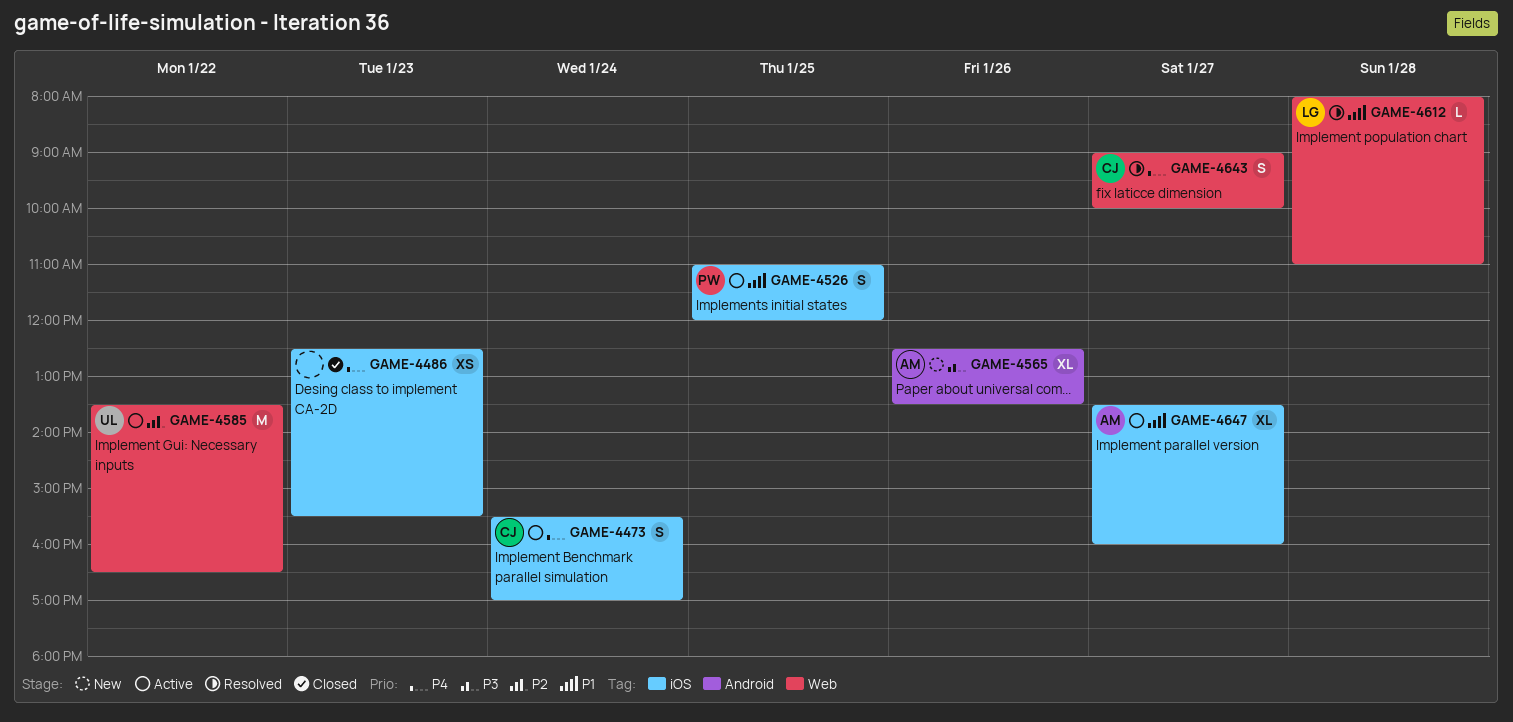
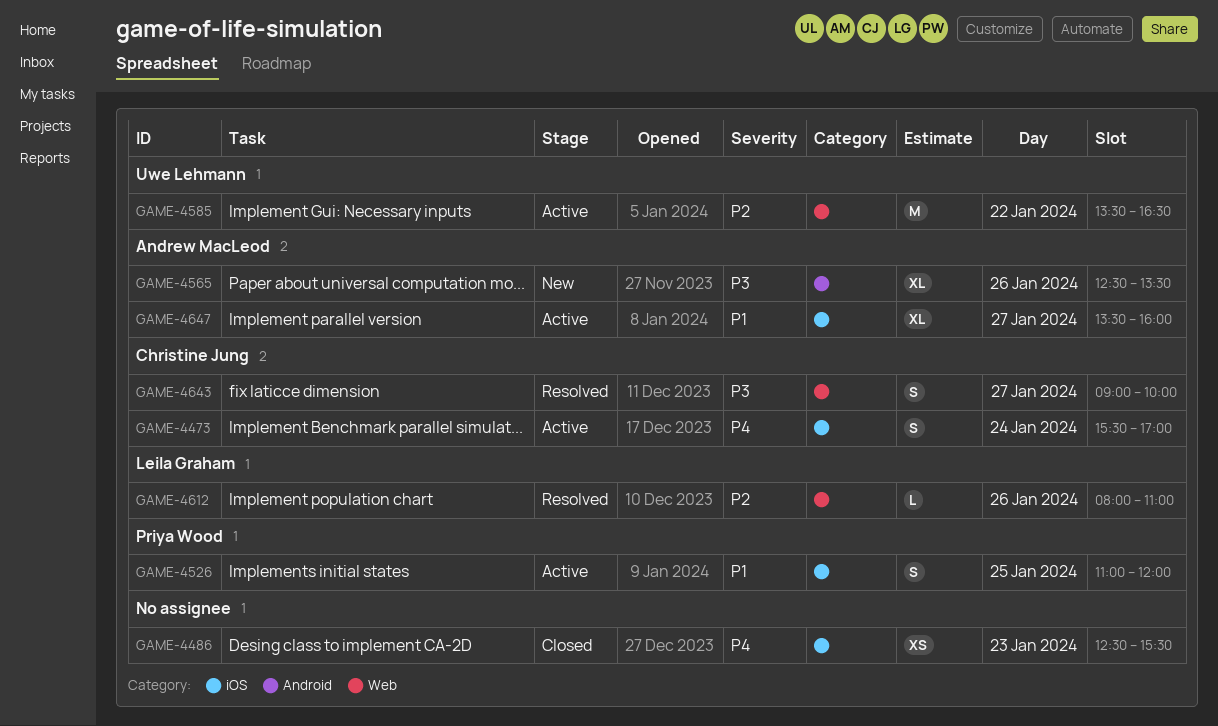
GAME-4612, priority: P1 -> P2
GAME-4612, day: Jan 28 -> Jan 26
GAME-4643, priority: P4 -> P3

